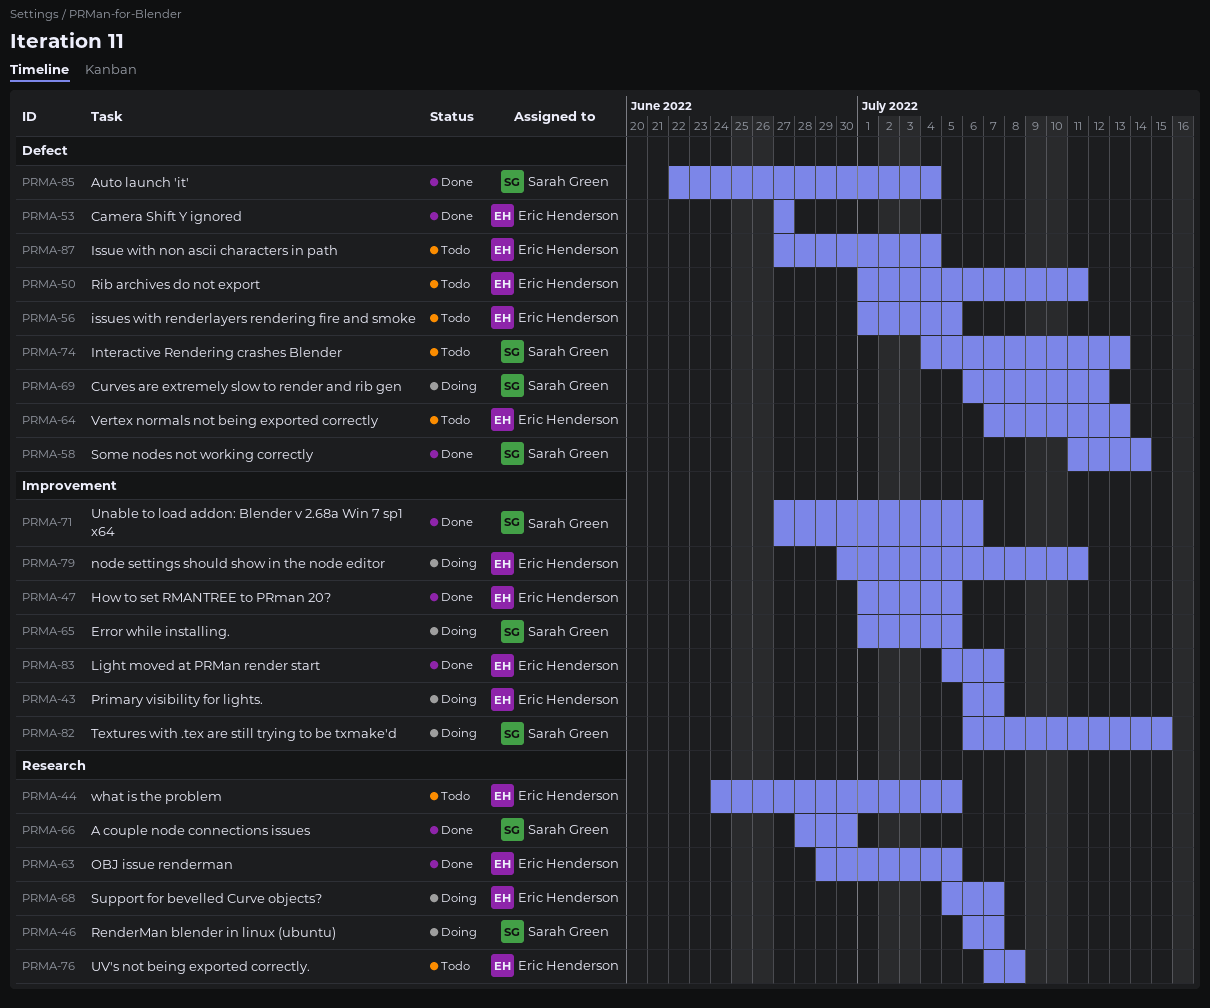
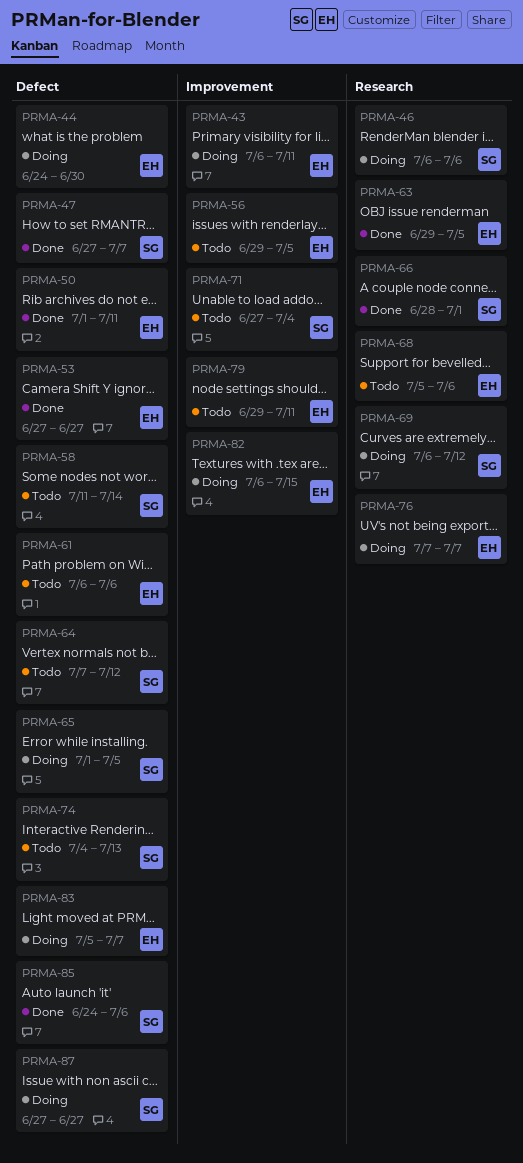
PRMA-43, due: Jul 7 -> Jul 11
PRMA-44, status: Todo -> Doing
PRMA-44, label: Research -> Defect
PRMA-44, due: Jul 5 -> Jun 30
PRMA-46, due: Jul 7 -> Jul 6
PRMA-47, owner: Eric Henderson -> Sarah Green
PRMA-47, label: Improvement -> Defect
PRMA-47, start: Jul 1 -> Jun 27
PRMA-47, due: Jul 5 -> Jul 7
PRMA-50, status: Todo -> Done
PRMA-56, label: Defect -> Improvement
PRMA-56, start: Jul 1 -> Jun 29
PRMA-58, status: Done -> Todo
PRMA-61: none -> present
PRMA-64, owner: Eric Henderson -> Sarah Green
PRMA-64, due: Jul 13 -> Jul 12
PRMA-65, label: Improvement -> Defect
PRMA-66, due: Jun 30 -> Jul 1
PRMA-68, status: Doing -> Todo
PRMA-68, due: Jul 7 -> Jul 6
PRMA-69, label: Defect -> Research
PRMA-71, status: Done -> Todo
PRMA-71, due: Jul 6 -> Jul 4
PRMA-76, status: Todo -> Doing
PRMA-76, due: Jul 8 -> Jul 7
PRMA-79, status: Doing -> Todo
PRMA-79, start: Jun 30 -> Jun 29
PRMA-82, owner: Sarah Green -> Eric Henderson
PRMA-83, status: Done -> Doing
PRMA-83, label: Improvement -> Defect
PRMA-85, start: Jun 22 -> Jun 24
PRMA-85, due: Jul 4 -> Jul 6
PRMA-87, status: Todo -> Doing
PRMA-87, owner: Eric Henderson -> Sarah Green
PRMA-87, due: Jul 4 -> Jun 27

